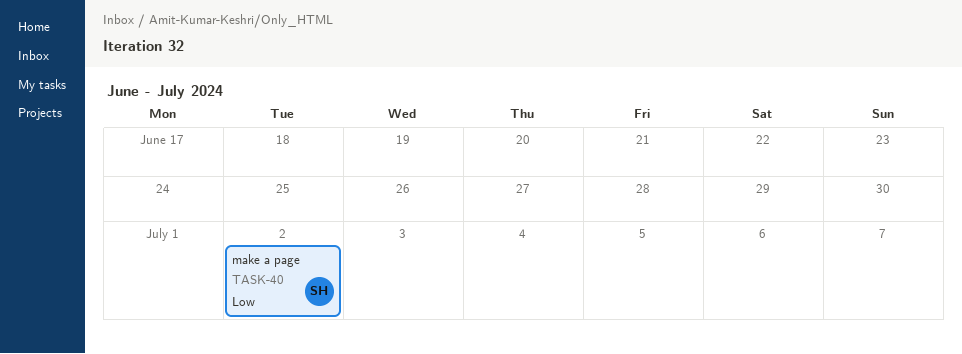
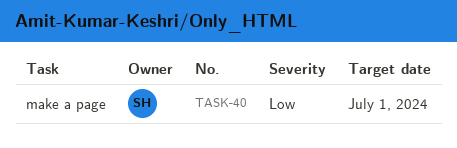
TASK-40, due: Jul 2 -> Jul 1

